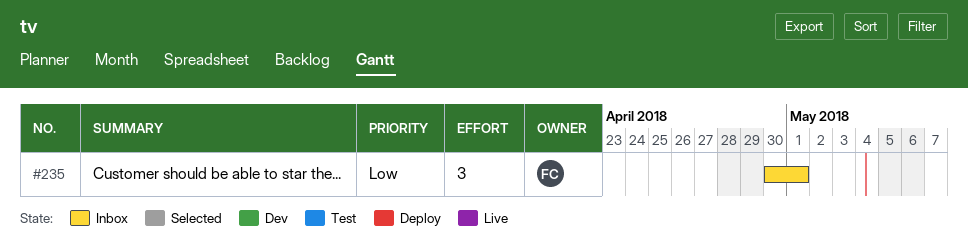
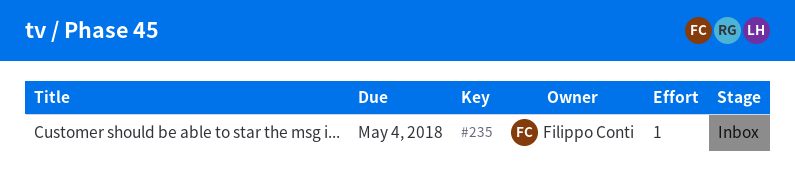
#235, estimate: 3 -> 1
#235, due: May 1 -> May 4

